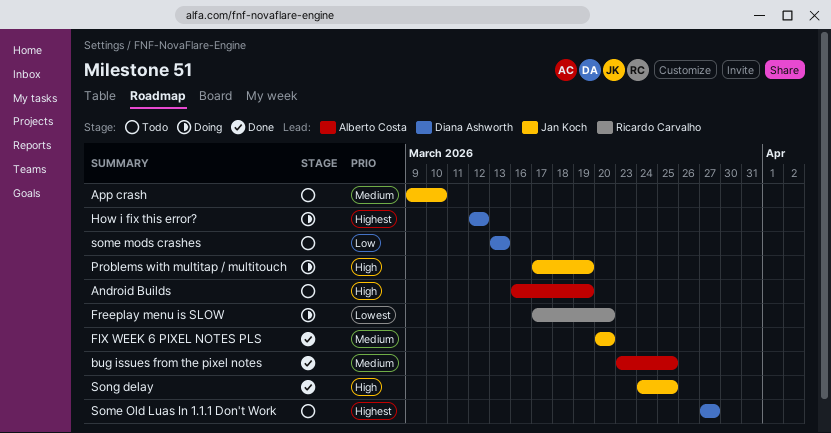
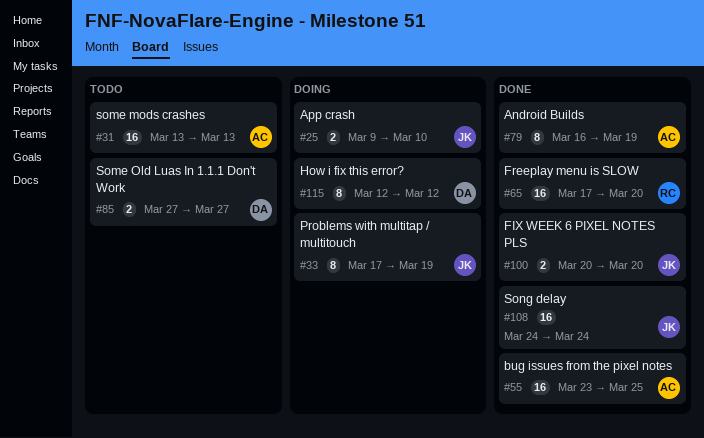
Android Builds, status: Todo -> Done
App crash, status: Todo -> Doing
Freeplay menu is SLOW, status: Doing -> Done
some mods crashes, owner: Diana Ashworth -> Alberto Costa
Song delay, due: Mar 25 -> Mar 24

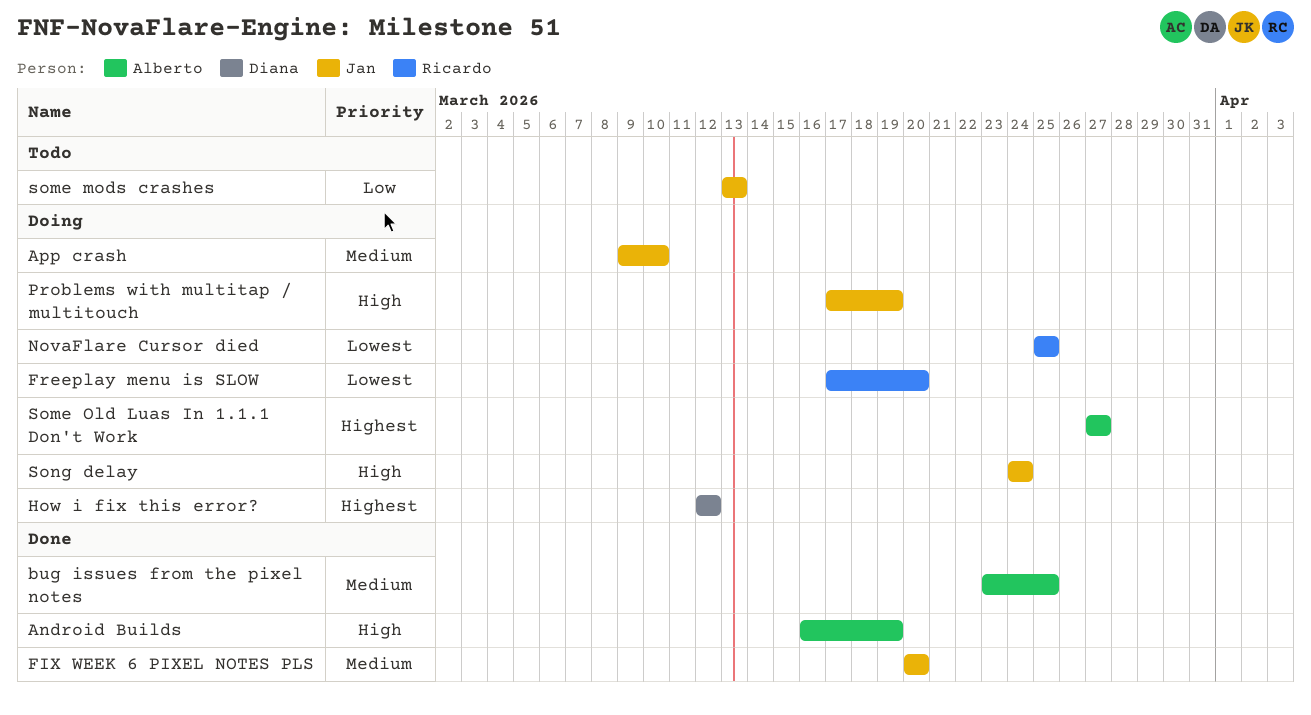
Freeplay menu is SLOW, status: Done -> Doing
NovaFlare Cursor died: none -> present
some mods crashes, owner: Alberto -> Jan
Some Old Luas In 1.1.1 Don't Work, status: Todo -> Doing
Some Old Luas In 1.1.1 Don't Work, owner: Diana -> Alberto
Song delay, status: Done -> Doing

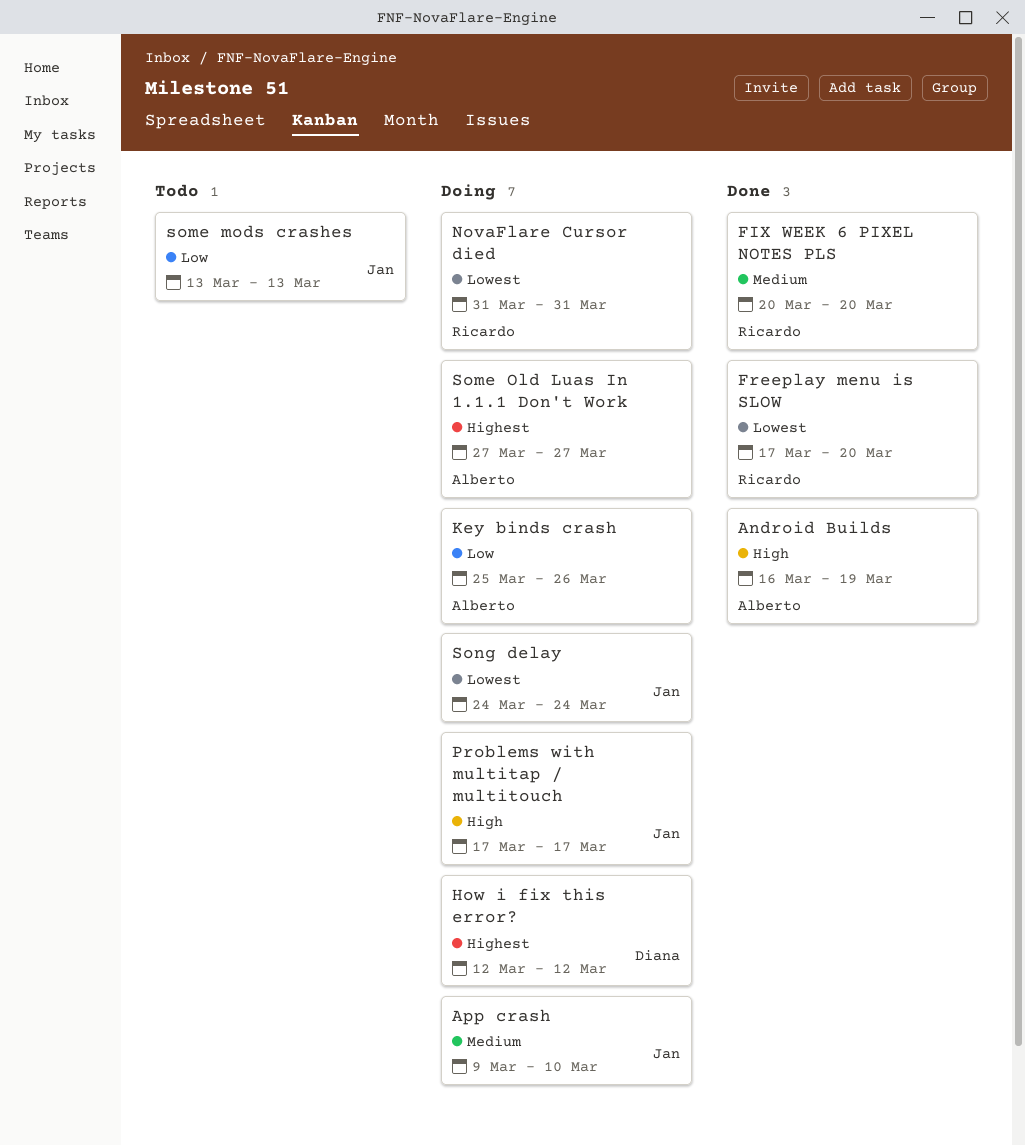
bug issues from the pixel notes: present -> none
FIX WEEK 6 PIXEL NOTES PLS, owner: Jan -> Ricardo
Freeplay menu is SLOW, status: Doing -> Done
Key binds crash: none -> present
NovaFlare Cursor died, start: Mar 25 -> Mar 31
NovaFlare Cursor died, due: Mar 25 -> Mar 31
Problems with multitap / multitouch, due: Mar 19 -> Mar 17
Song delay, priority: High -> Lowest

